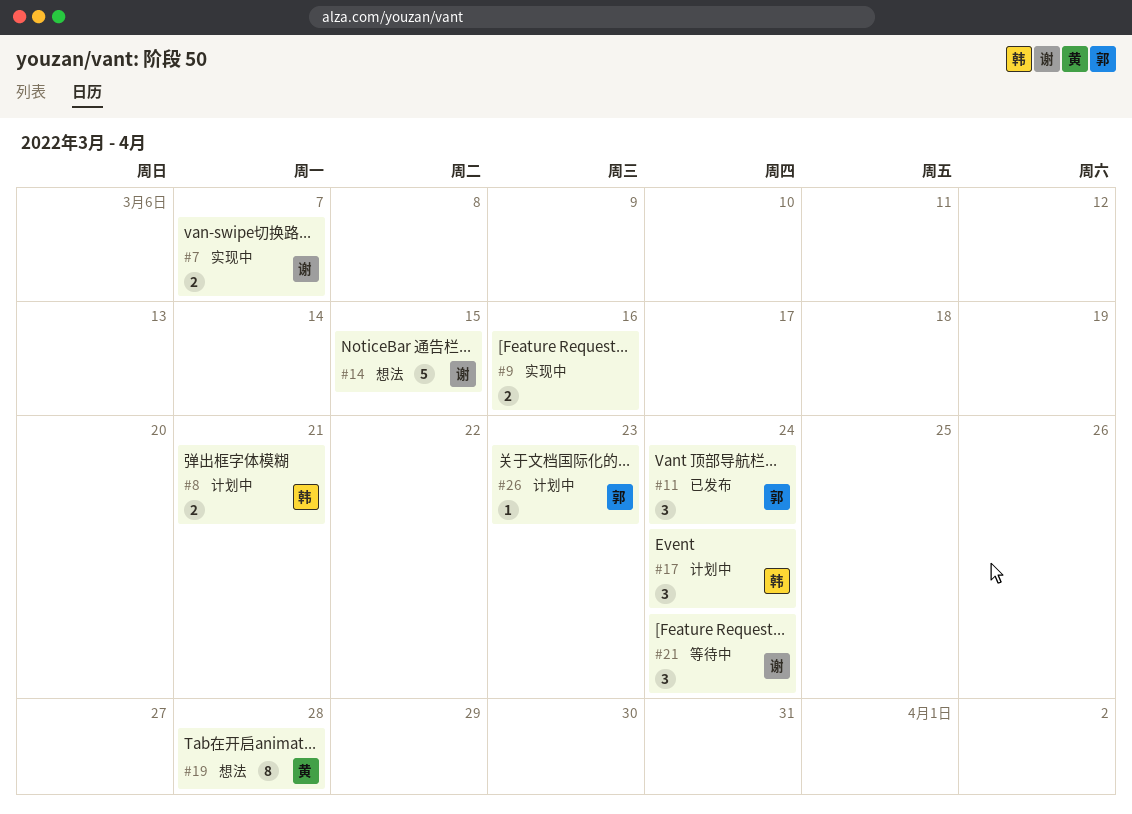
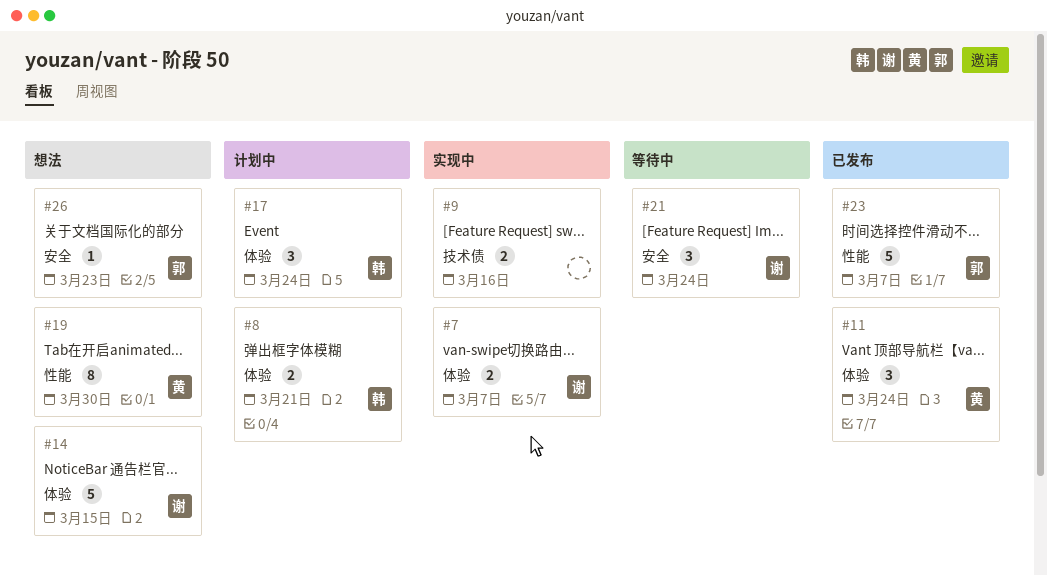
#11, owner: 郭 -> 黄
#19, due: Mar 28 -> Mar 30
#23: none -> present
#26, status: 计划中 -> 想法

